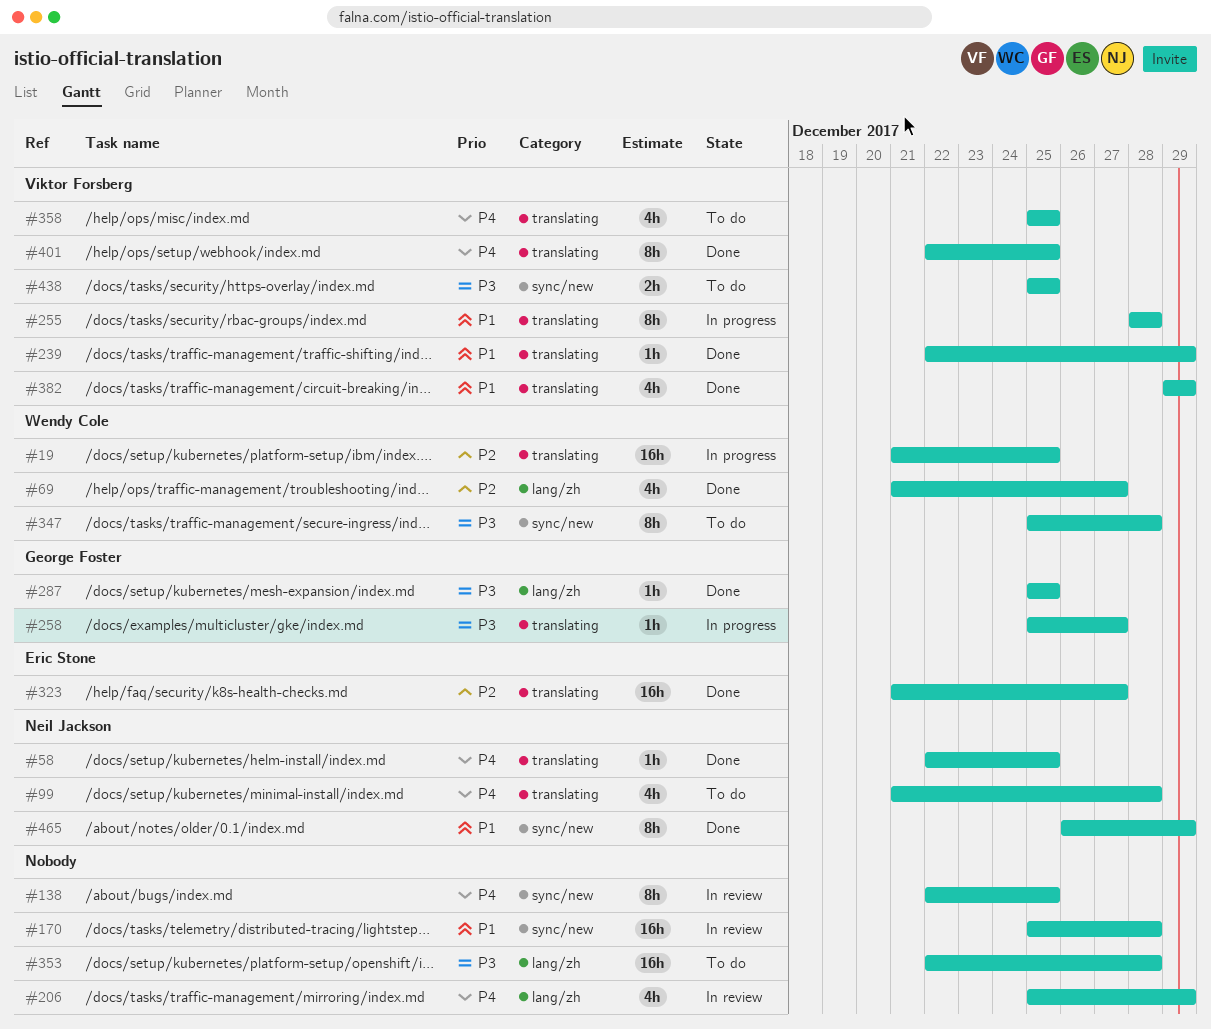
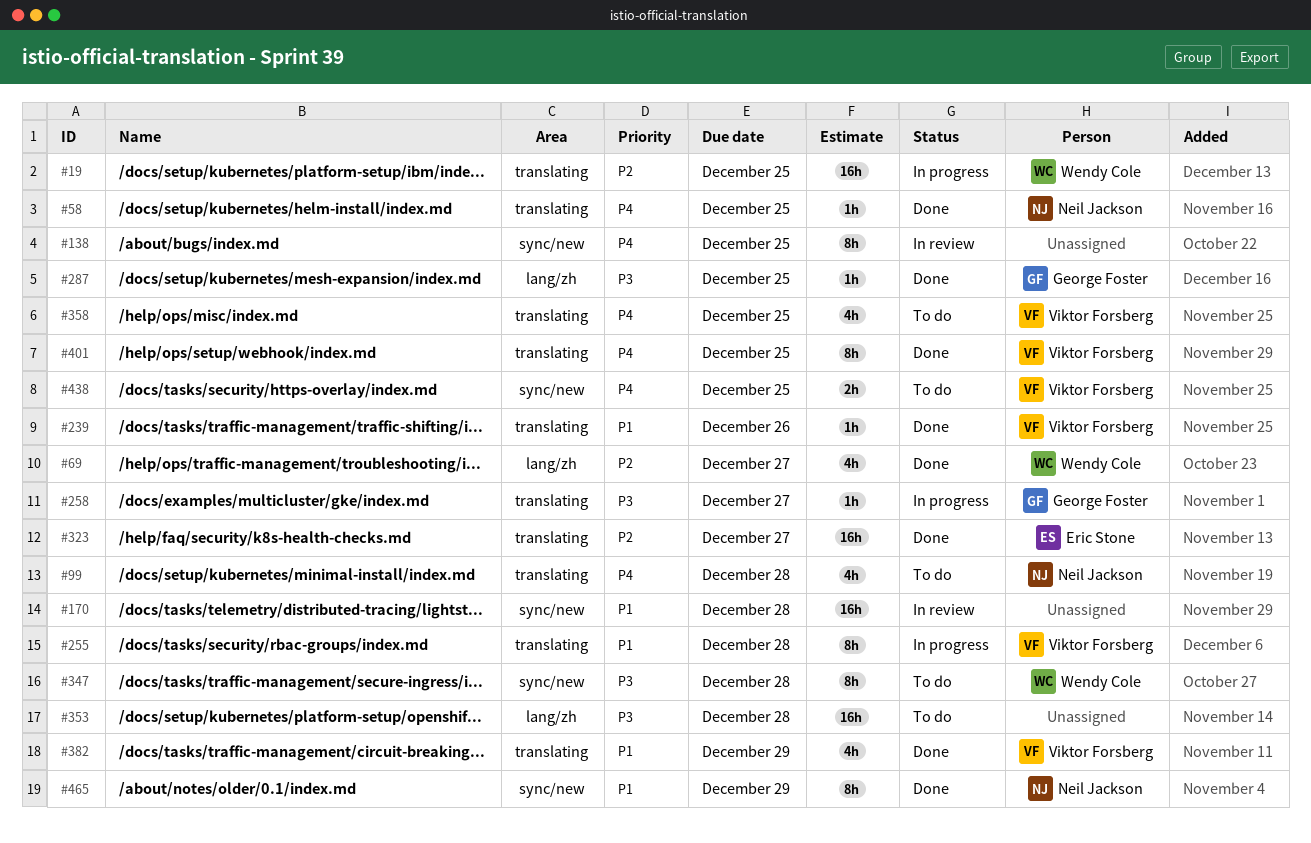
#206: present -> none
#239, due: Dec 29 -> Dec 26
#438, priority: P3 -> P4

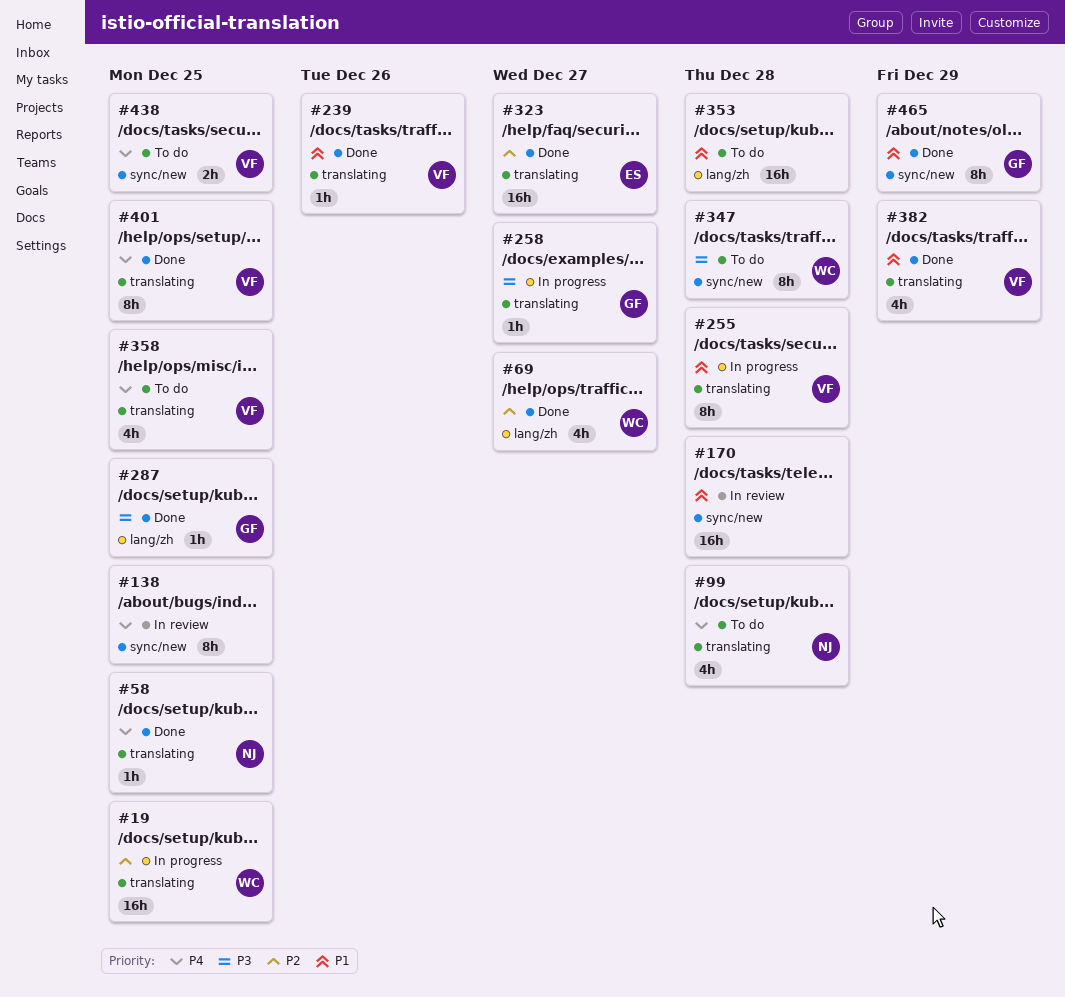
#353, priority: P3 -> P1
#465, owner: Neil Jackson -> George Foster

